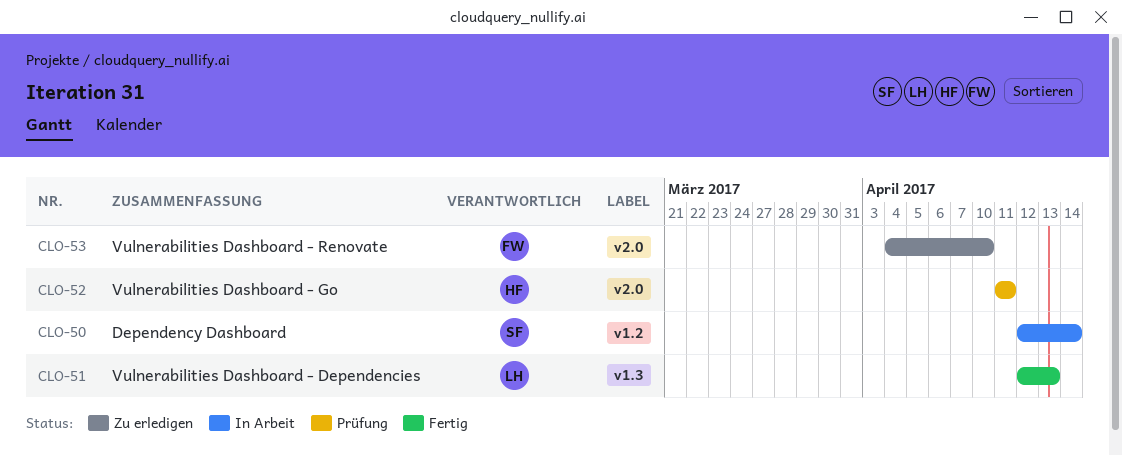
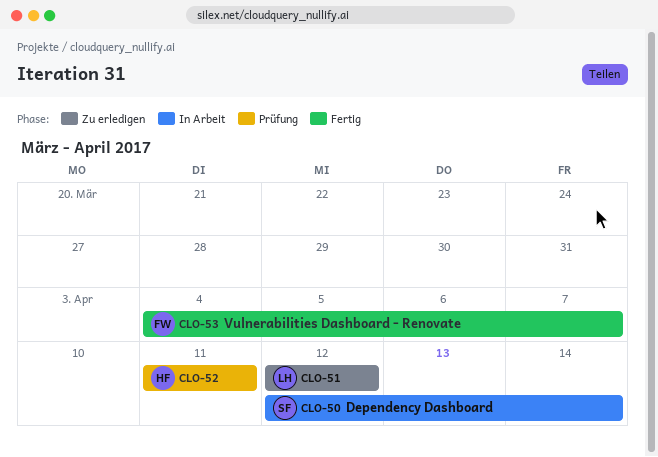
CLO-51, status: Fertig -> Zu erledigen
CLO-51, due: Apr 13 -> Apr 12
CLO-53, status: Zu erledigen -> Fertig
CLO-53, due: Apr 10 -> Apr 7

